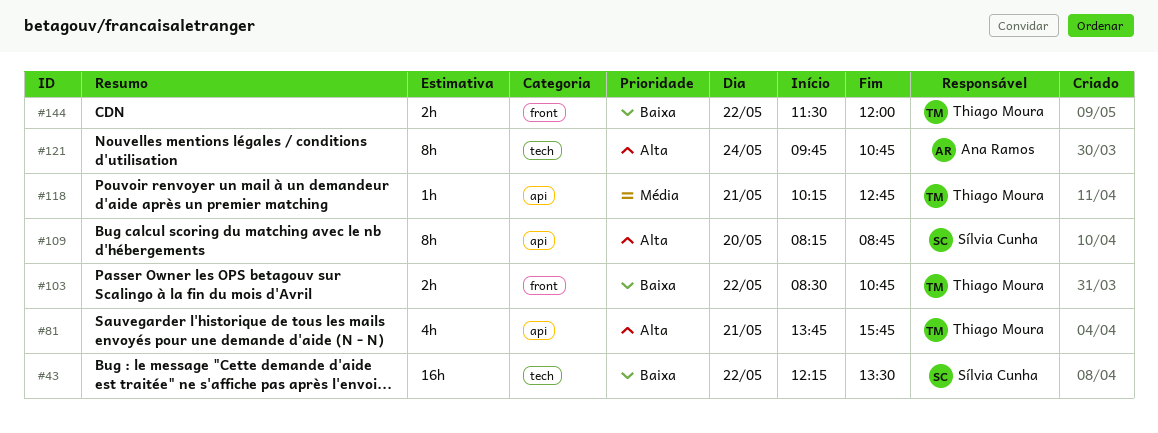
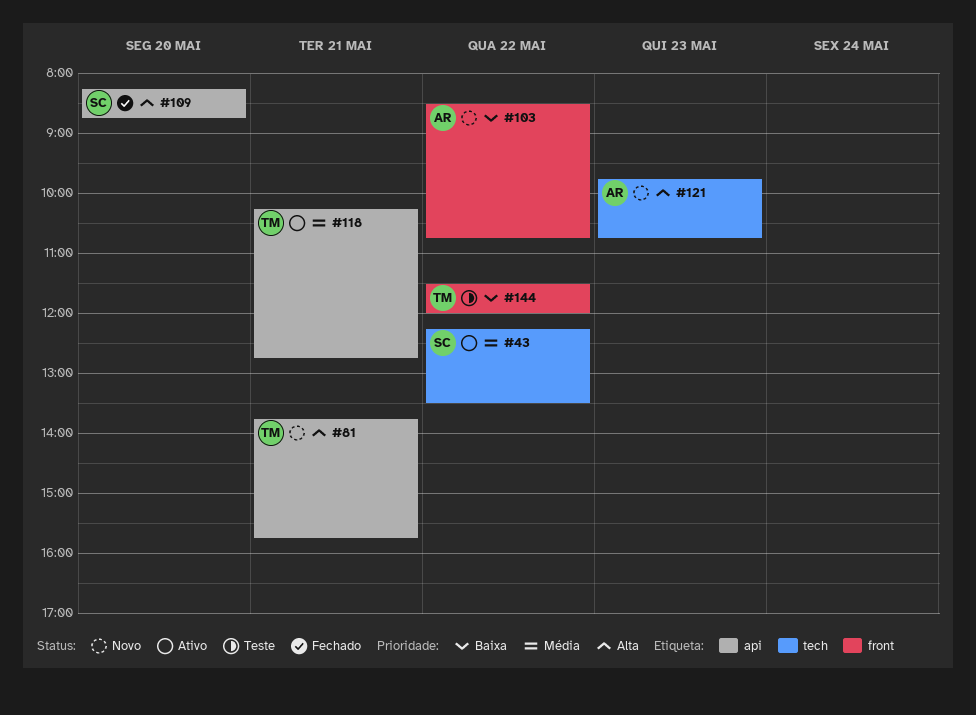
#43, priority: Baixa -> Média
#103, owner: Thiago Moura -> Ana Ramos
#121, day: May 24 -> May 23

